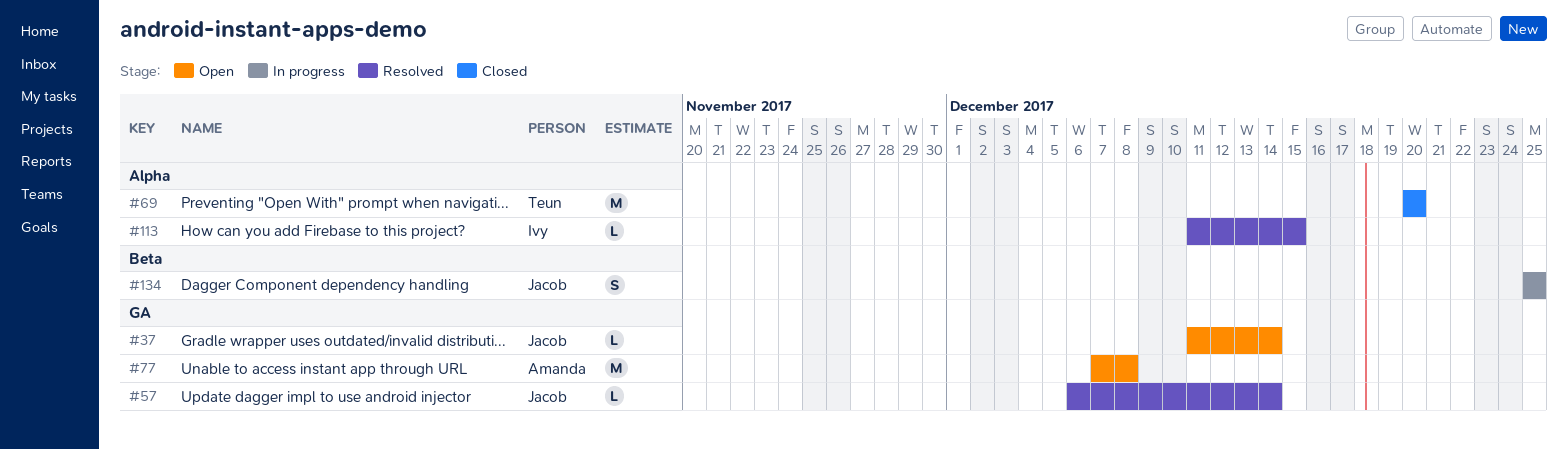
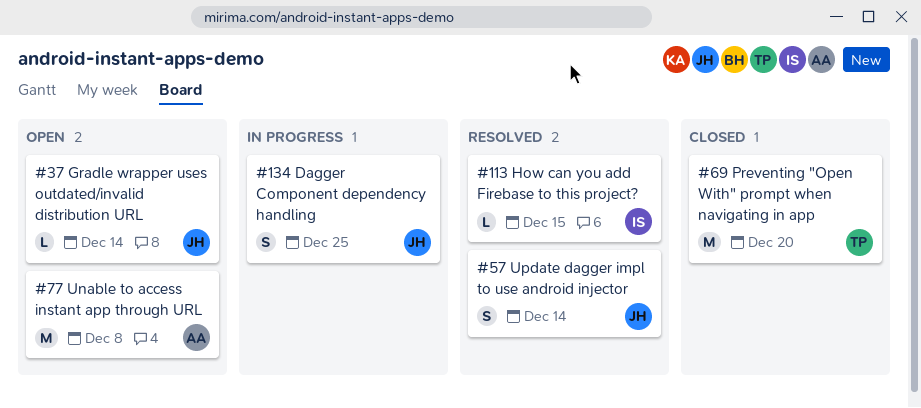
#57, estimate: L -> S

